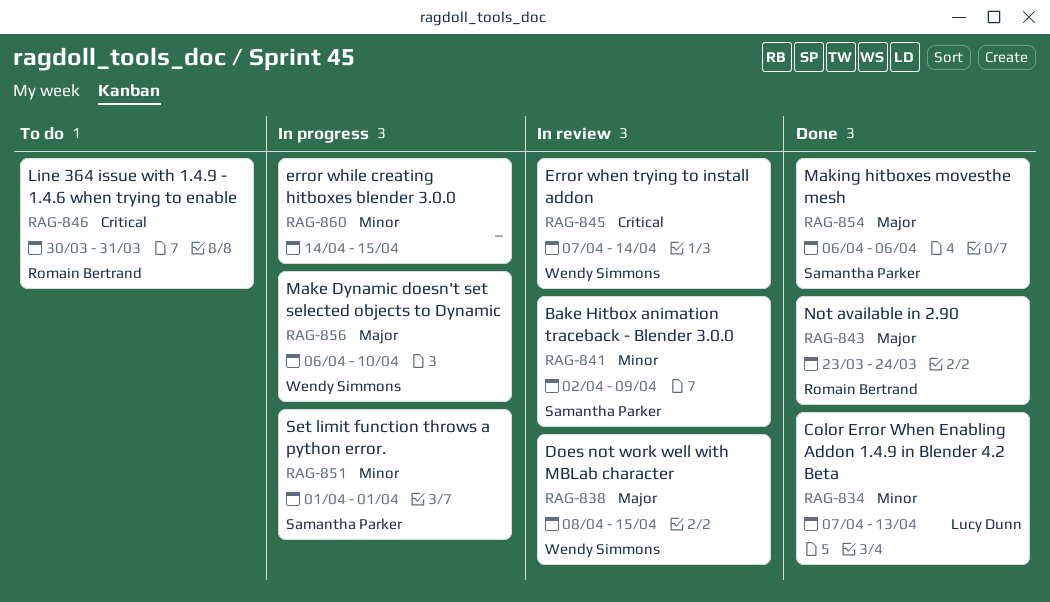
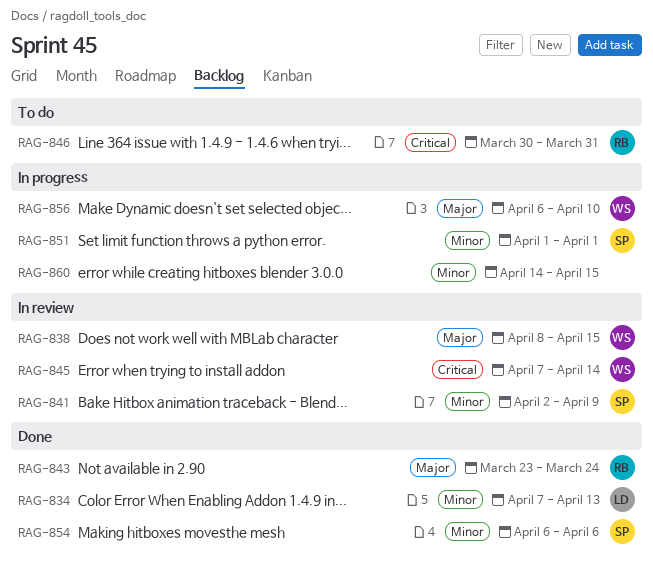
RAG-854, priority: Major -> Minor

